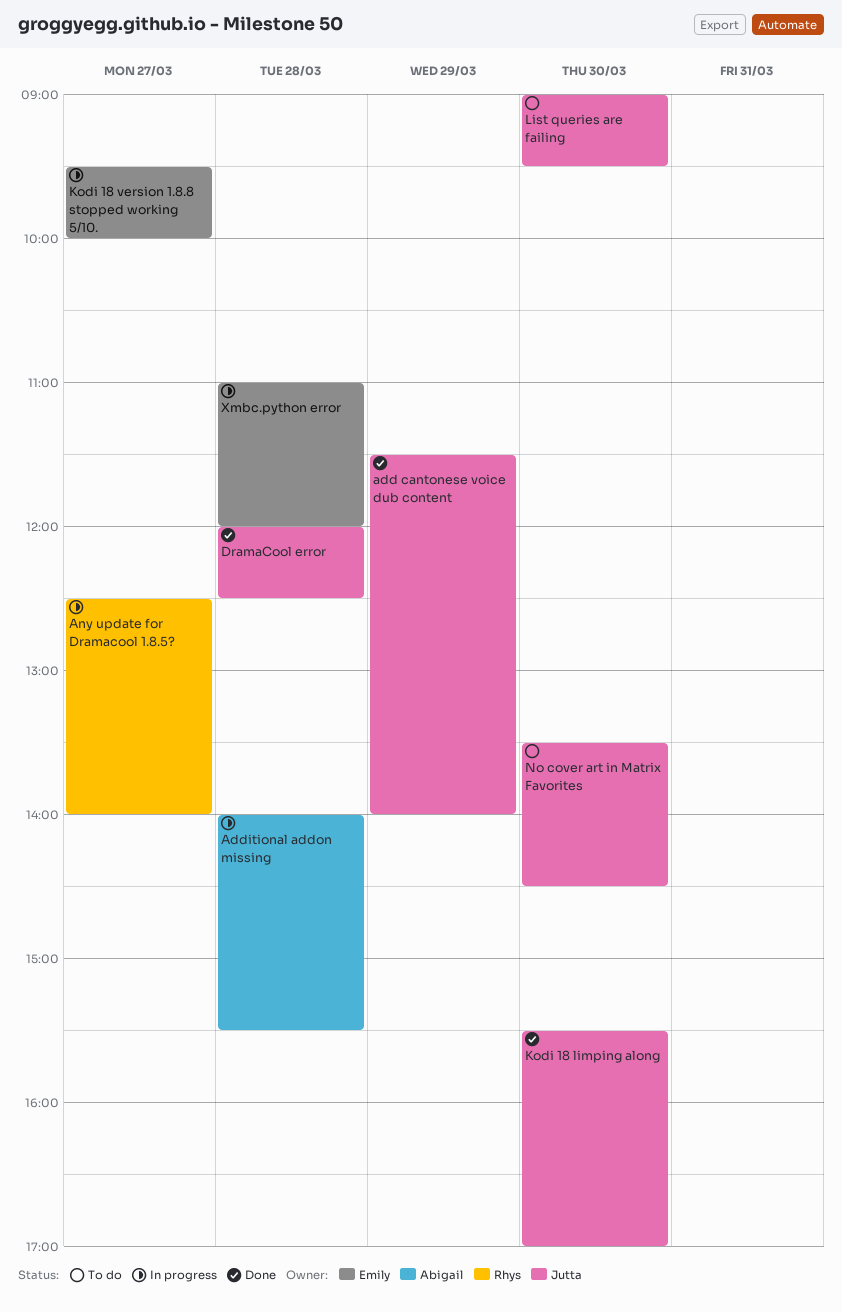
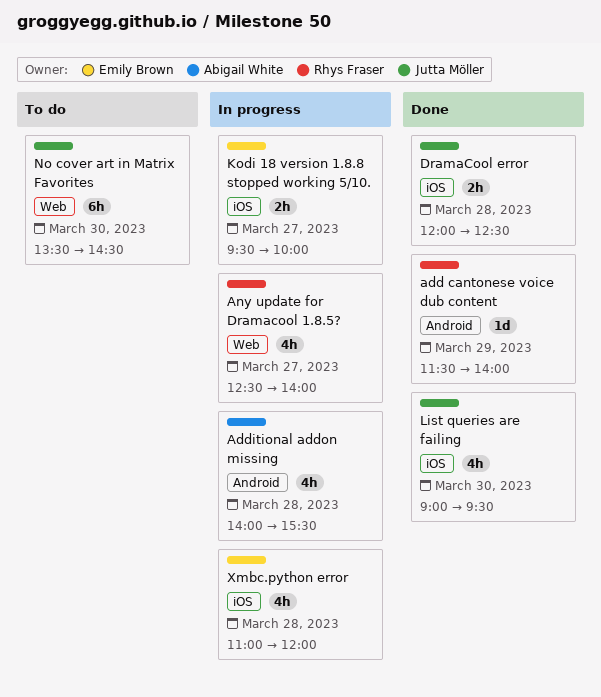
add cantonese voice dub content, owner: Jutta Möller -> Rhys Fraser
Kodi 18 limping along: present -> none
List queries are failing, status: To do -> Done

